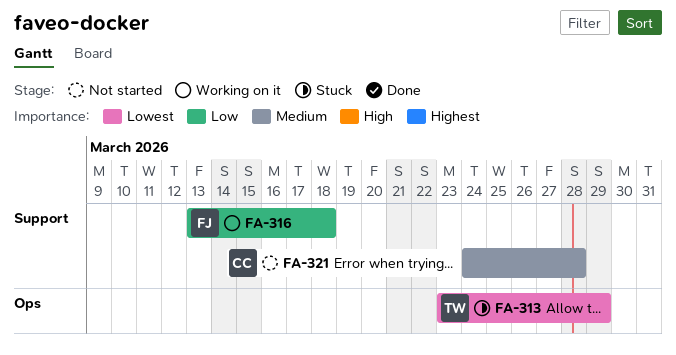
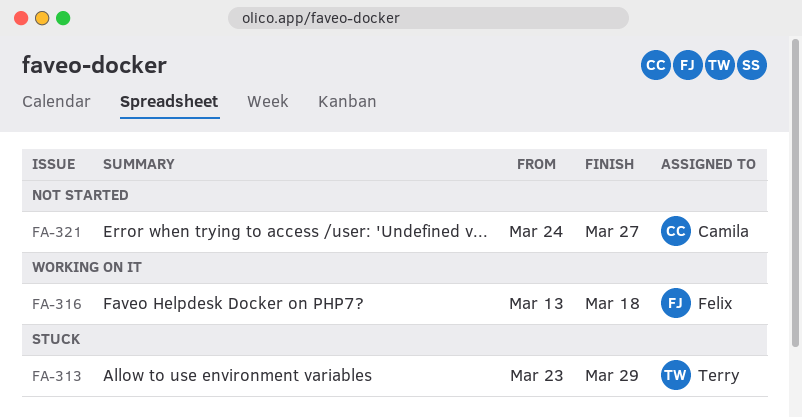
FA-321, due: Mar 28 -> Mar 27

